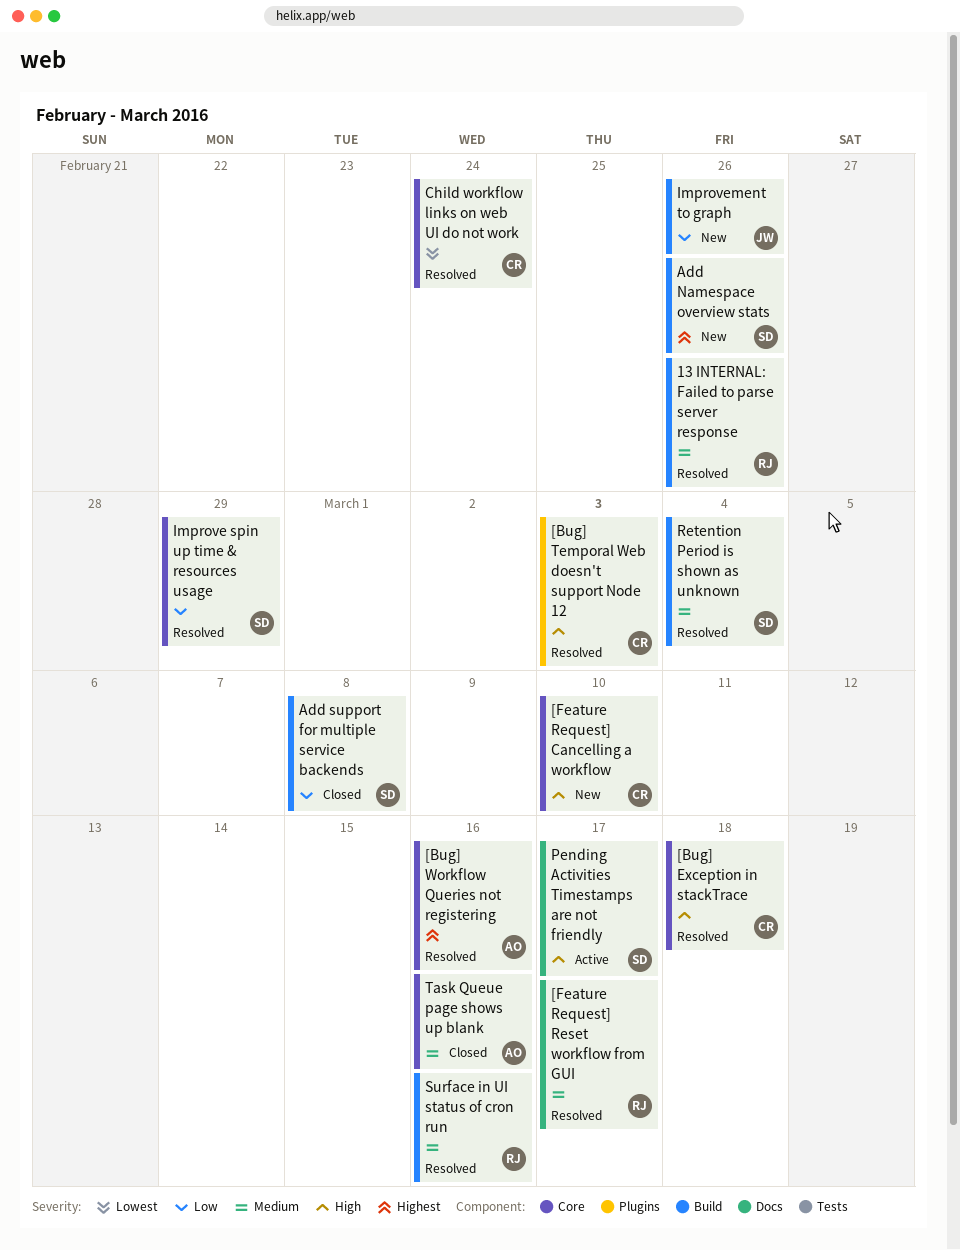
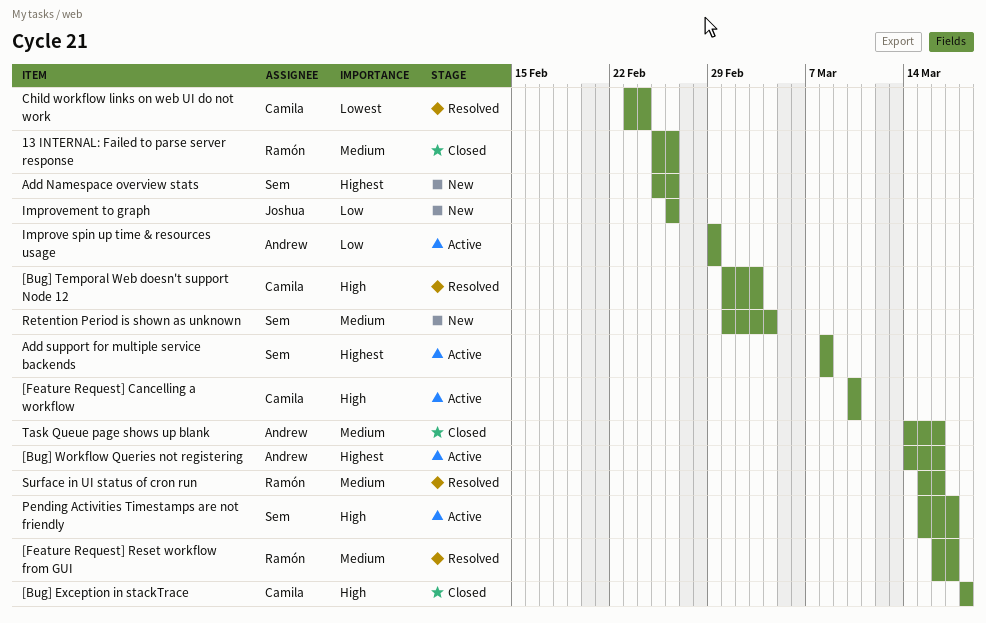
13 INTERNAL: Failed to parse server response, status: Resolved -> Closed
[Bug] Exception in stackTrace, status: Resolved -> Closed
[Bug] Workflow Queries not registering, status: Resolved -> Active
[Feature Request] Cancelling a workflow, status: New -> Active
Add support for multiple service backends, status: Closed -> Active
Add support for multiple service backends, priority: Low -> Highest
Improve spin up time & resources usage, status: Resolved -> Active
Improve spin up time & resources usage, owner: Sem -> Andrew
Retention Period is shown as unknown, status: Resolved -> New

